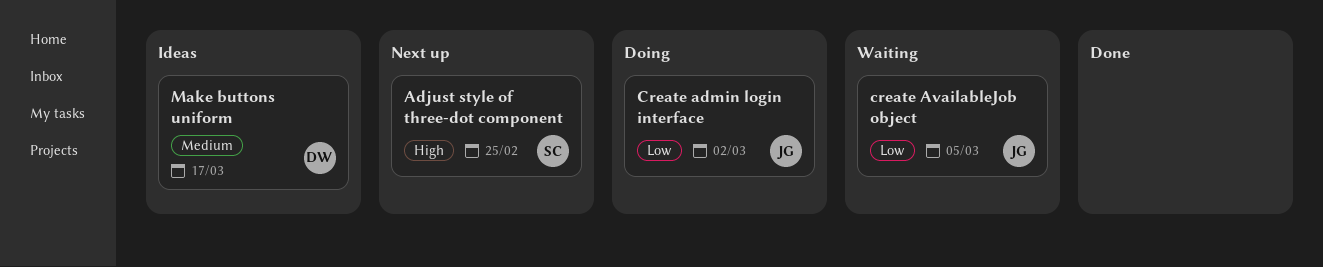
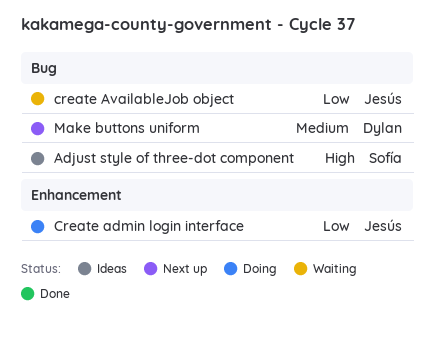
Adjust style of three-dot component, status: Next up -> Ideas
Make buttons uniform, status: Ideas -> Next up

